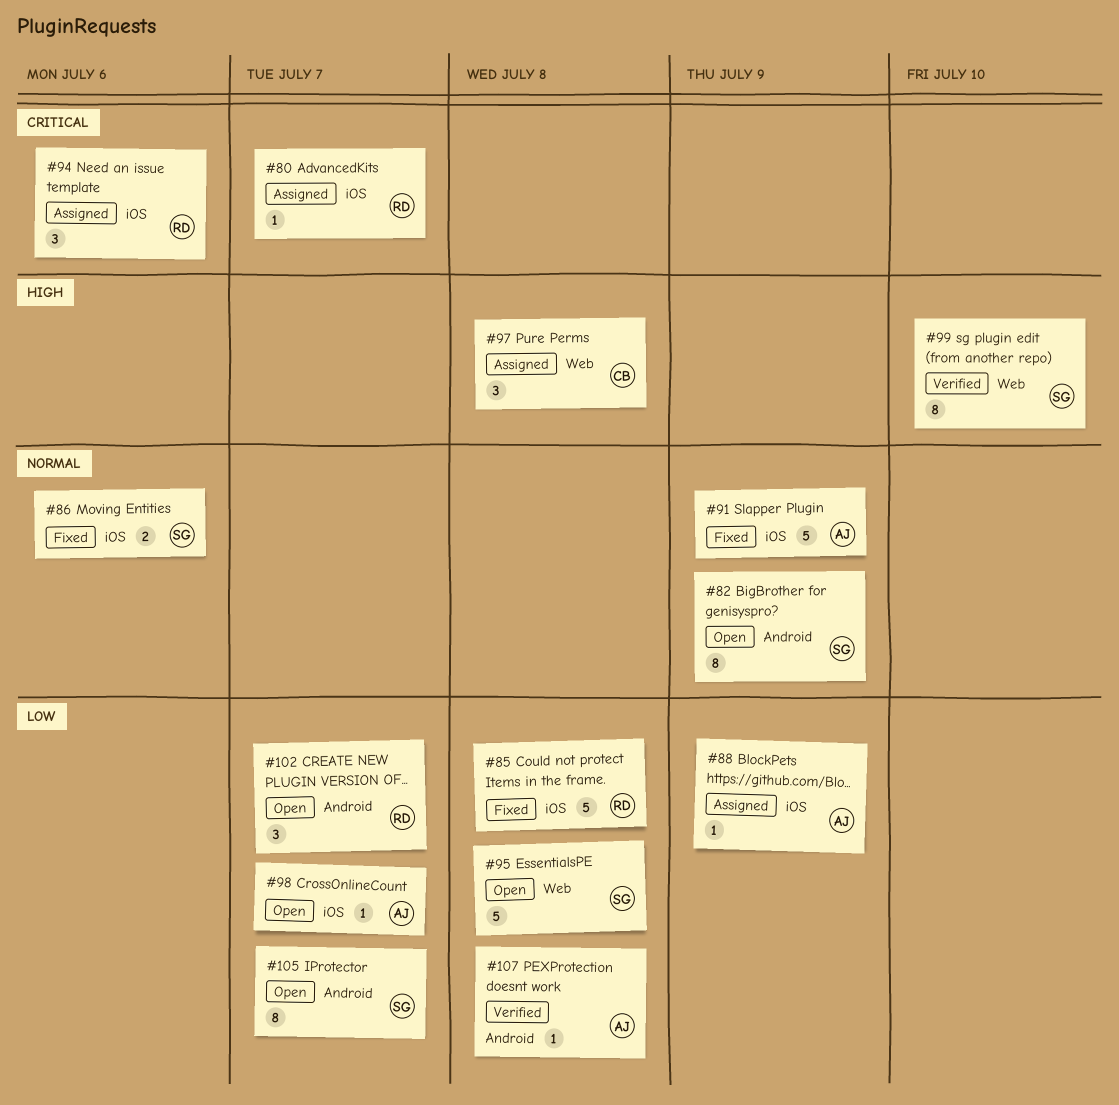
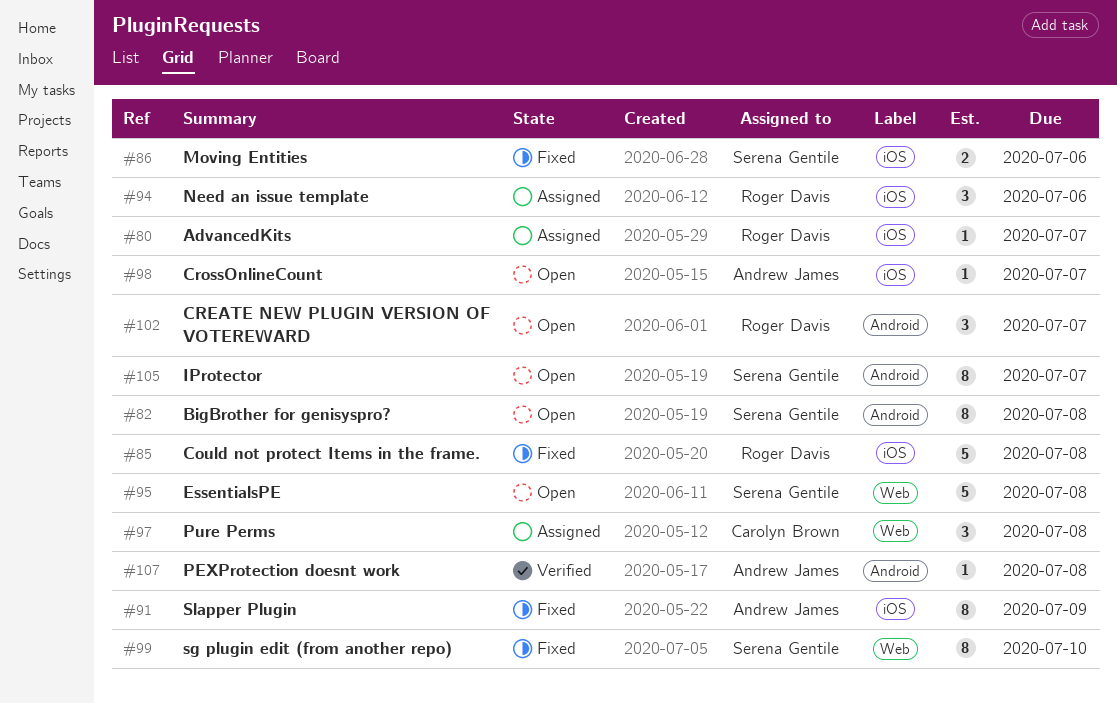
#82, due: Jul 9 -> Jul 8
#88: present -> none
#91, estimate: 5 -> 8
#99, status: Verified -> Fixed

